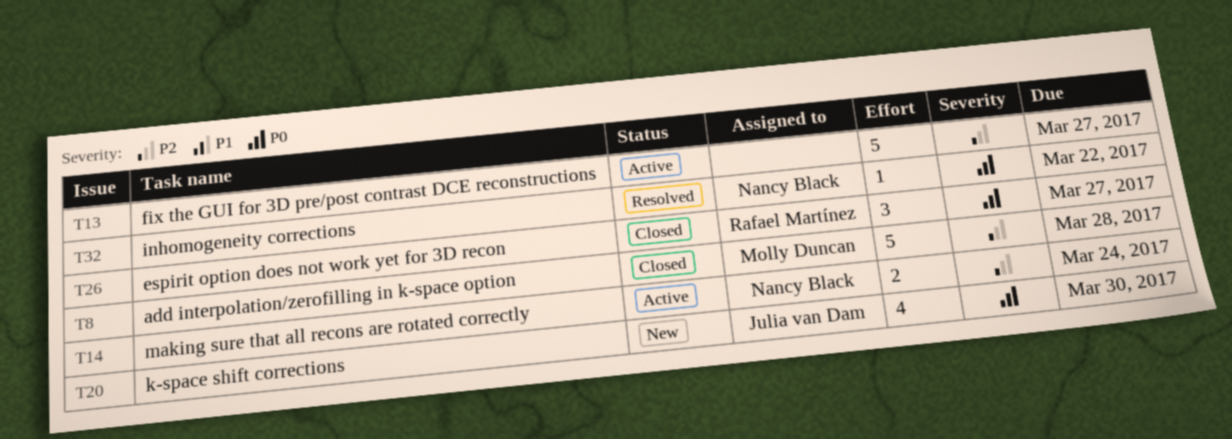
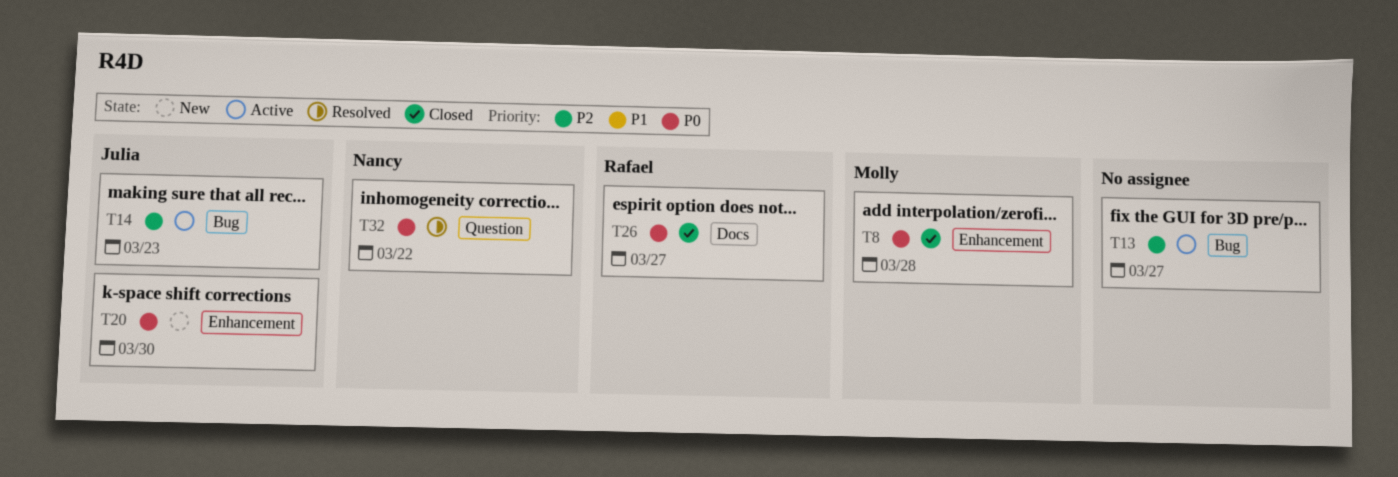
T8, priority: P2 -> P0
T14, owner: Nancy Black -> Julia van Dam
T14, due: Mar 24 -> Mar 23

